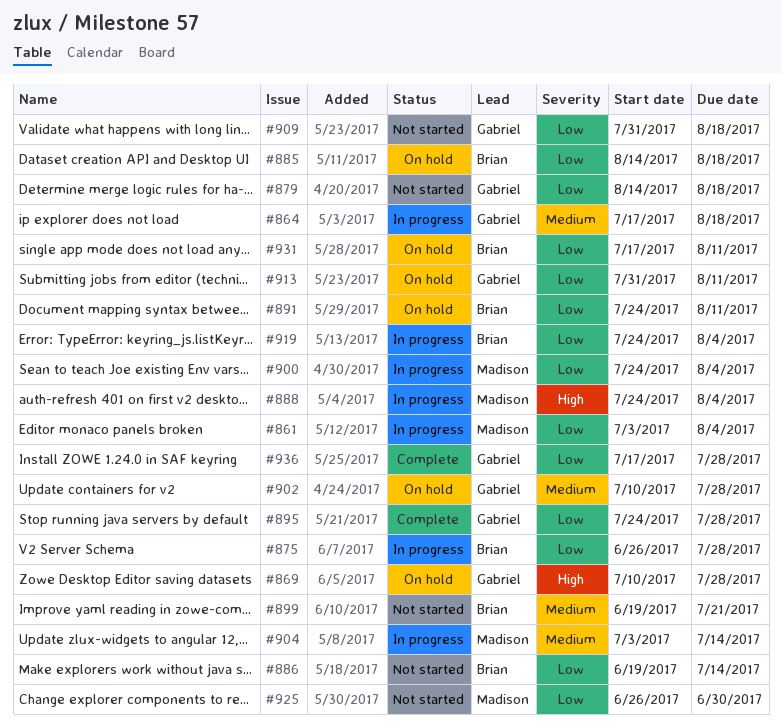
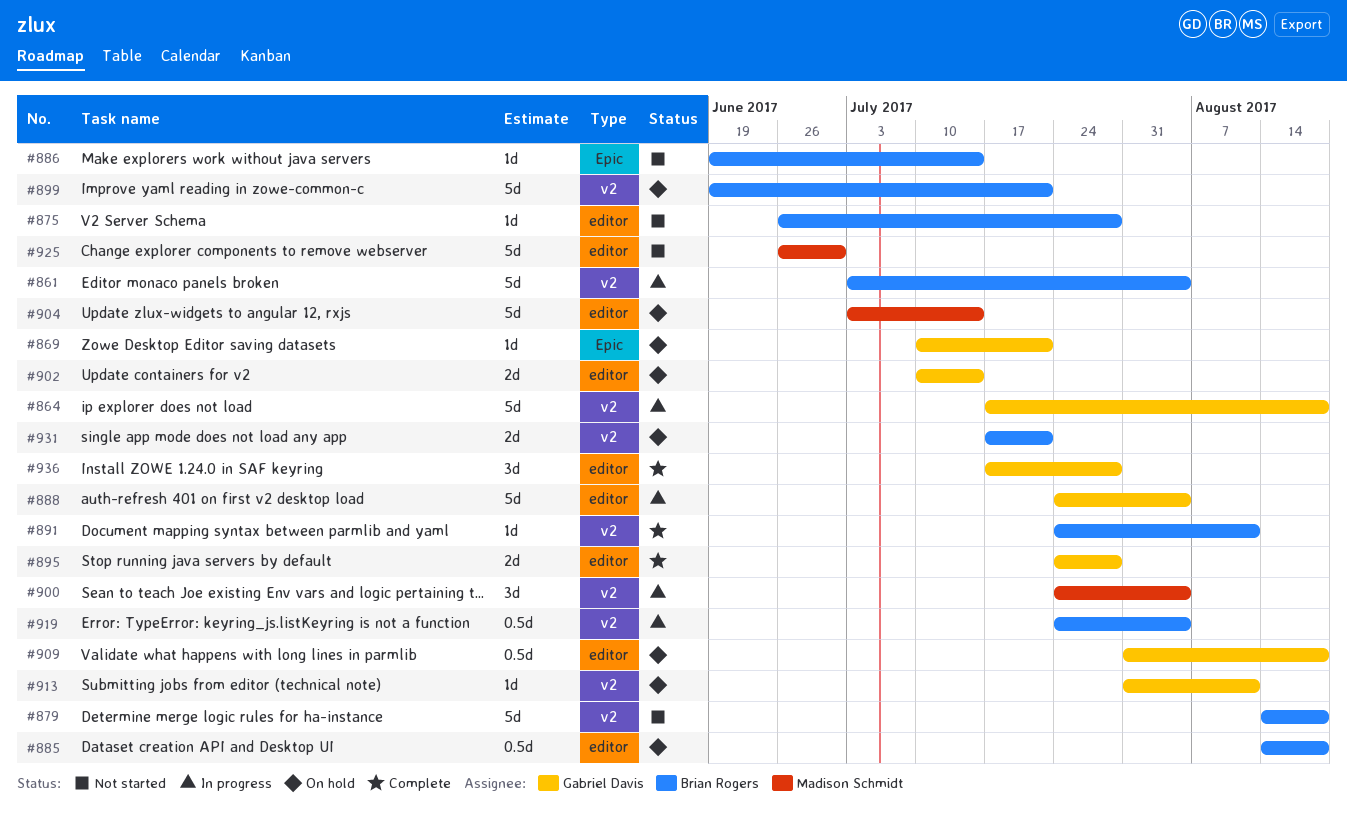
#861, owner: Madison Schmidt -> Brian Rogers
#869, due: Jul 28 -> Jul 21
#875, status: In progress -> Not started
#879, owner: Gabriel Davis -> Brian Rogers
#888, owner: Madison Schmidt -> Gabriel Davis
#891, status: On hold -> Complete
#899, status: Not started -> On hold
#902, due: Jul 28 -> Jul 14
#904, status: In progress -> On hold
#909, status: Not started -> On hold
#931, due: Aug 11 -> Jul 21

